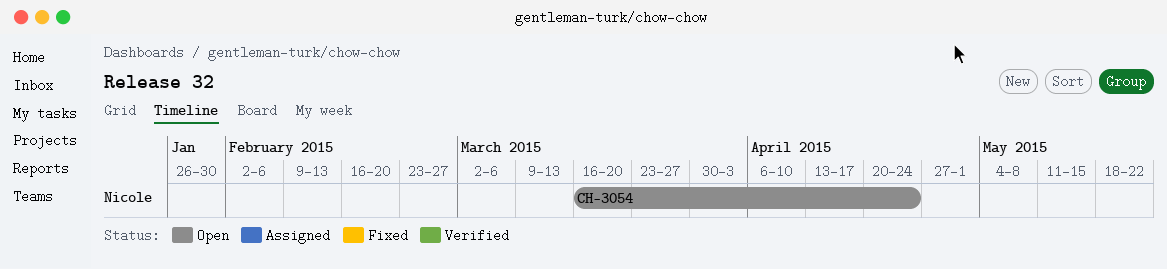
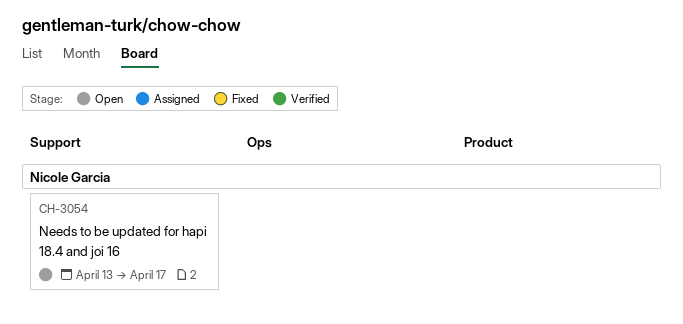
CH-3054, start: Mar 16 -> Apr 13
CH-3054, due: Apr 24 -> Apr 17

